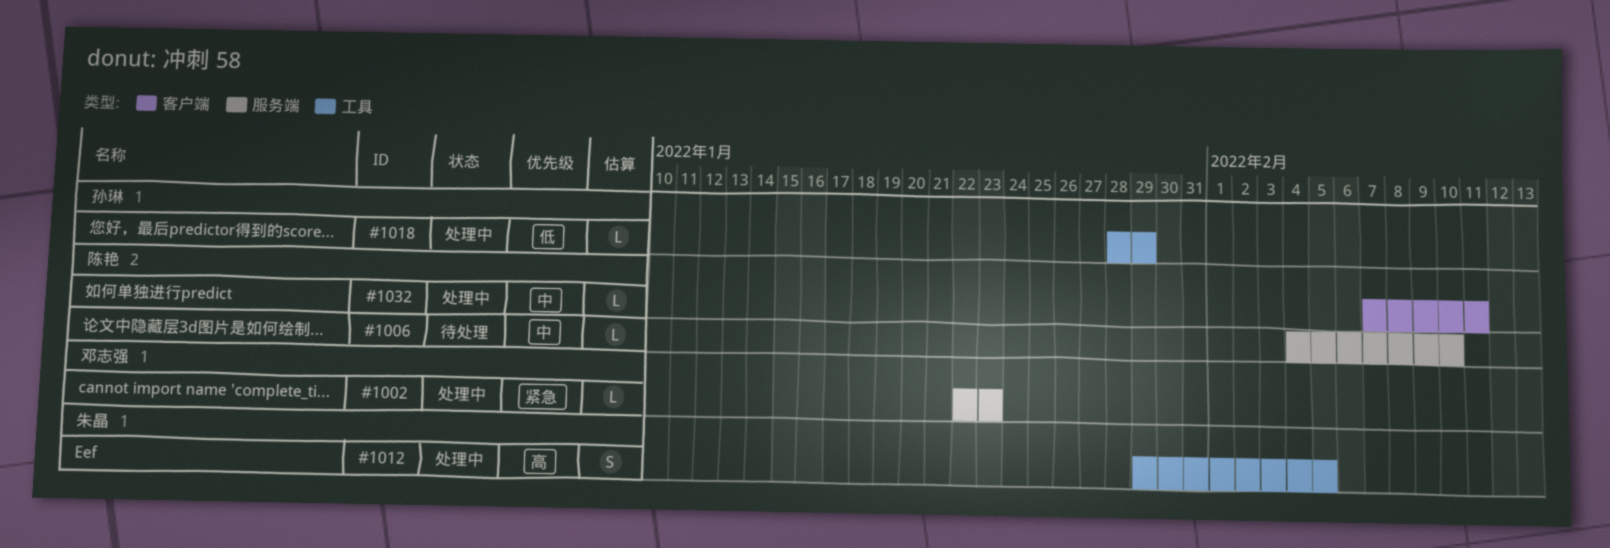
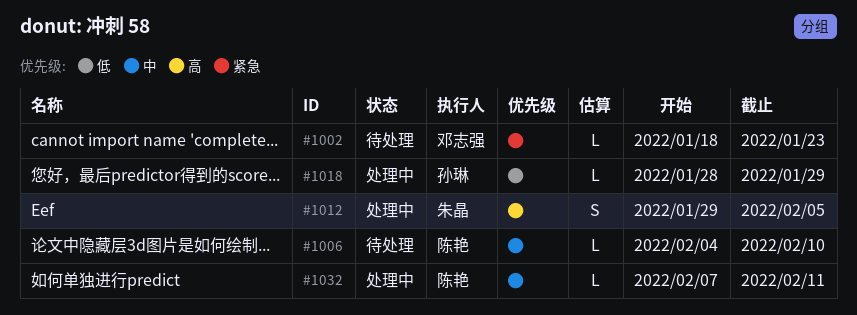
#1002, status: 处理中 -> 待处理
#1002, start: Jan 22 -> Jan 18

